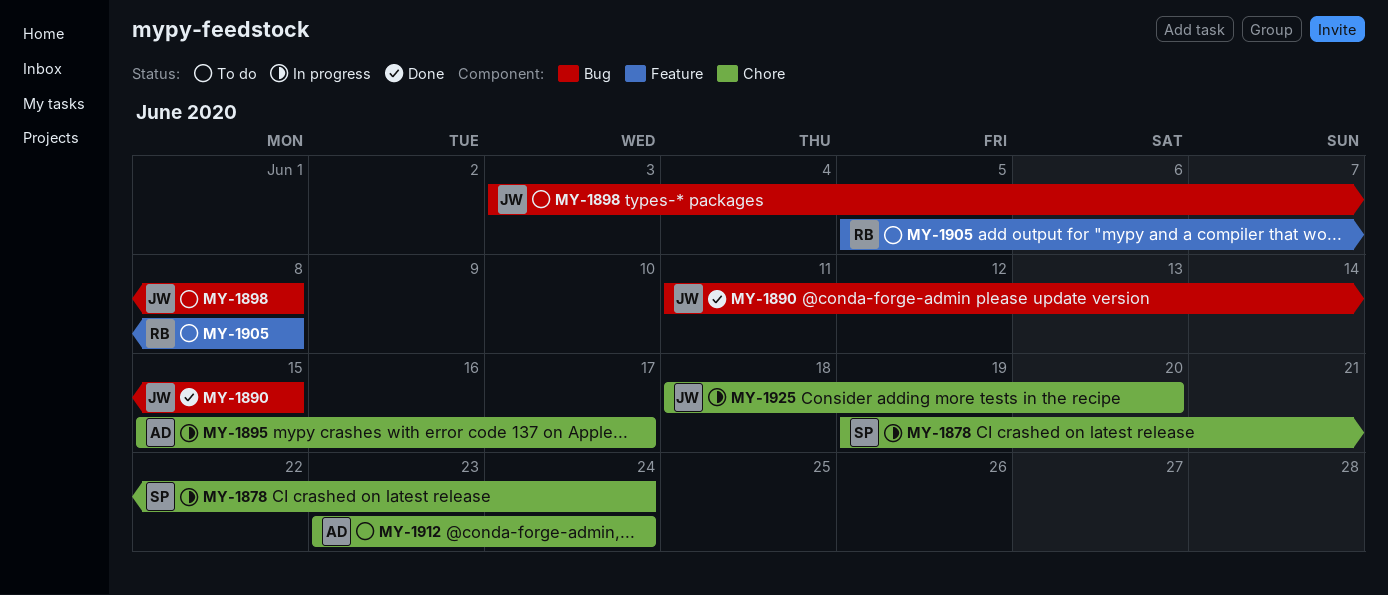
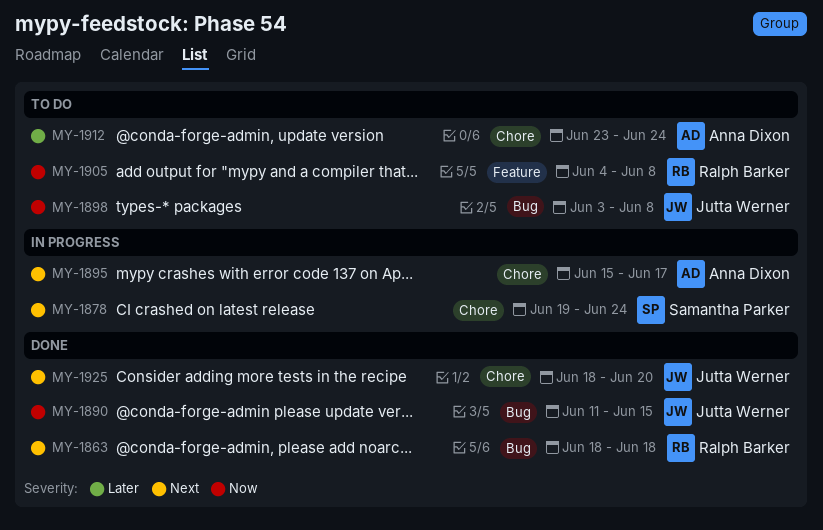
MY-1863: none -> present
MY-1905, start: Jun 5 -> Jun 4
MY-1925, status: In progress -> Done

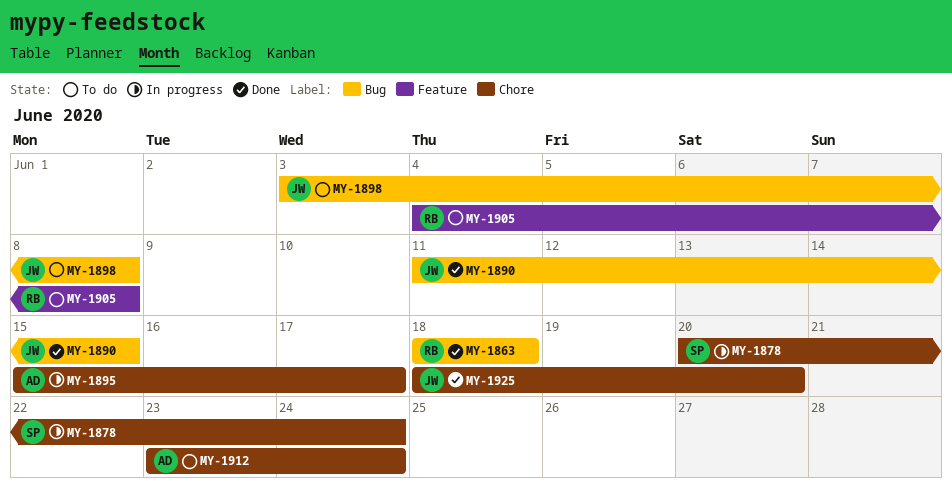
MY-1878, start: Jun 19 -> Jun 20

